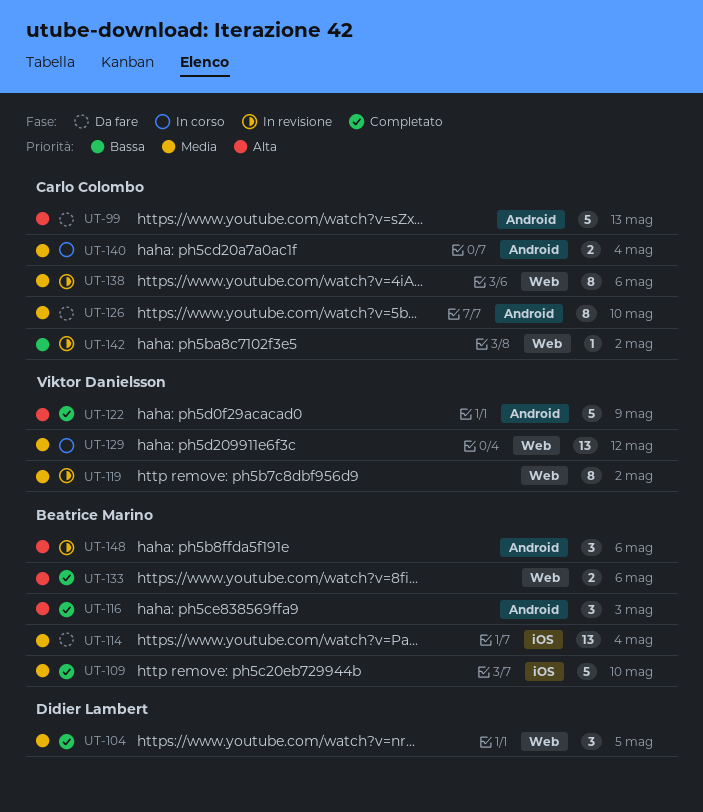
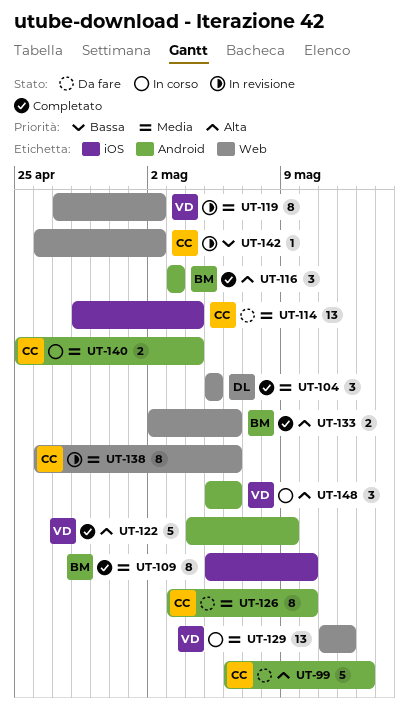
UT-109, estimate: 5 -> 8
UT-114, owner: Beatrice Marino -> Carlo Colombo
UT-148, status: In revisione -> In corso
UT-148, owner: Beatrice Marino -> Viktor Danielsson

